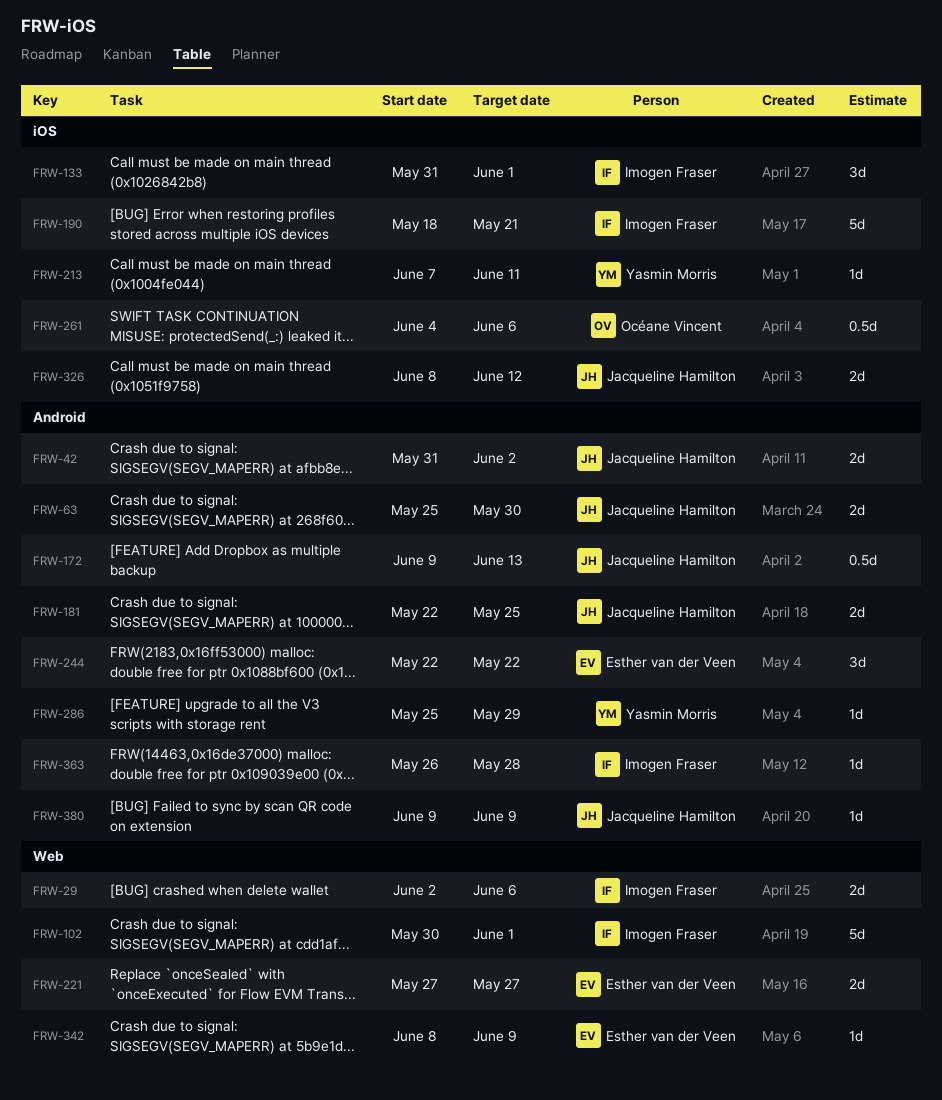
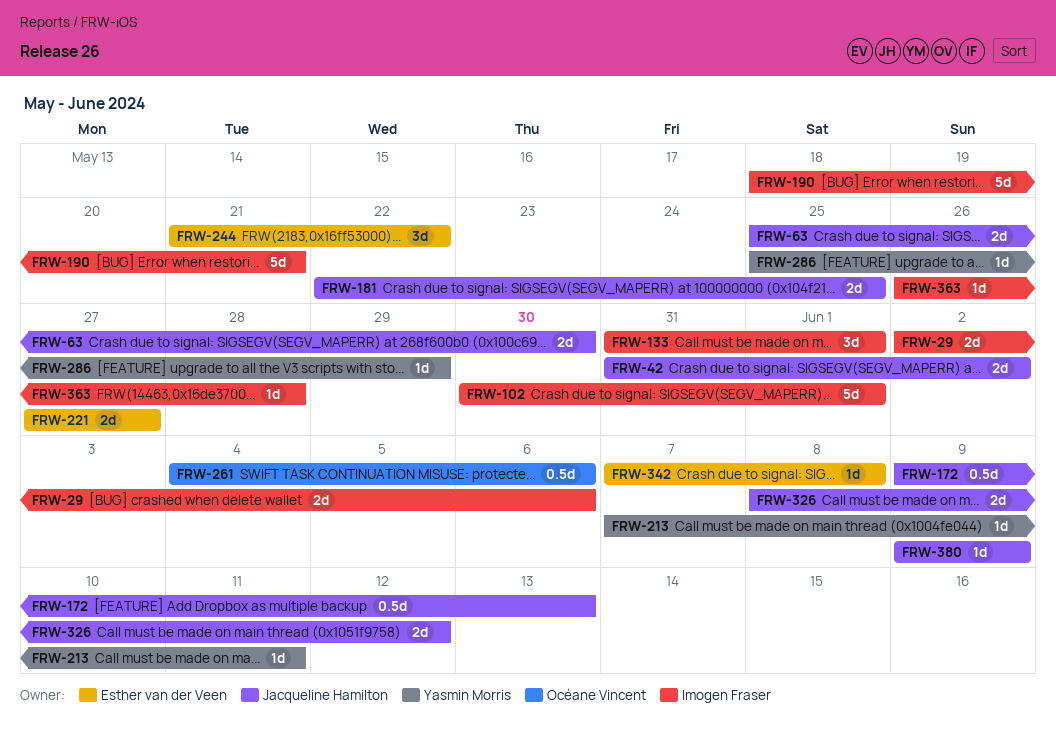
FRW-244, start: May 22 -> May 21
FRW-342, start: Jun 8 -> Jun 7
FRW-342, due: Jun 9 -> Jun 8

